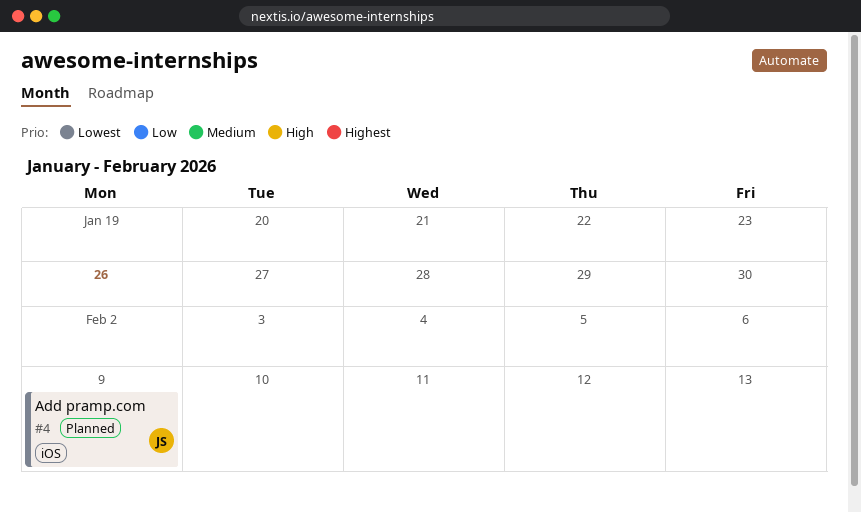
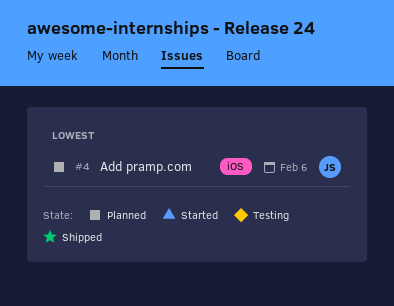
#4, due: Feb 9 -> Feb 6

